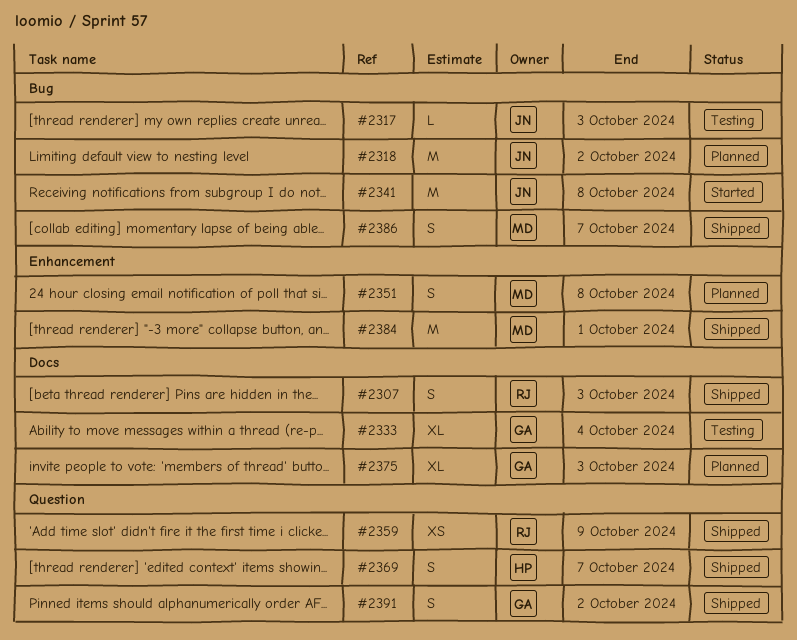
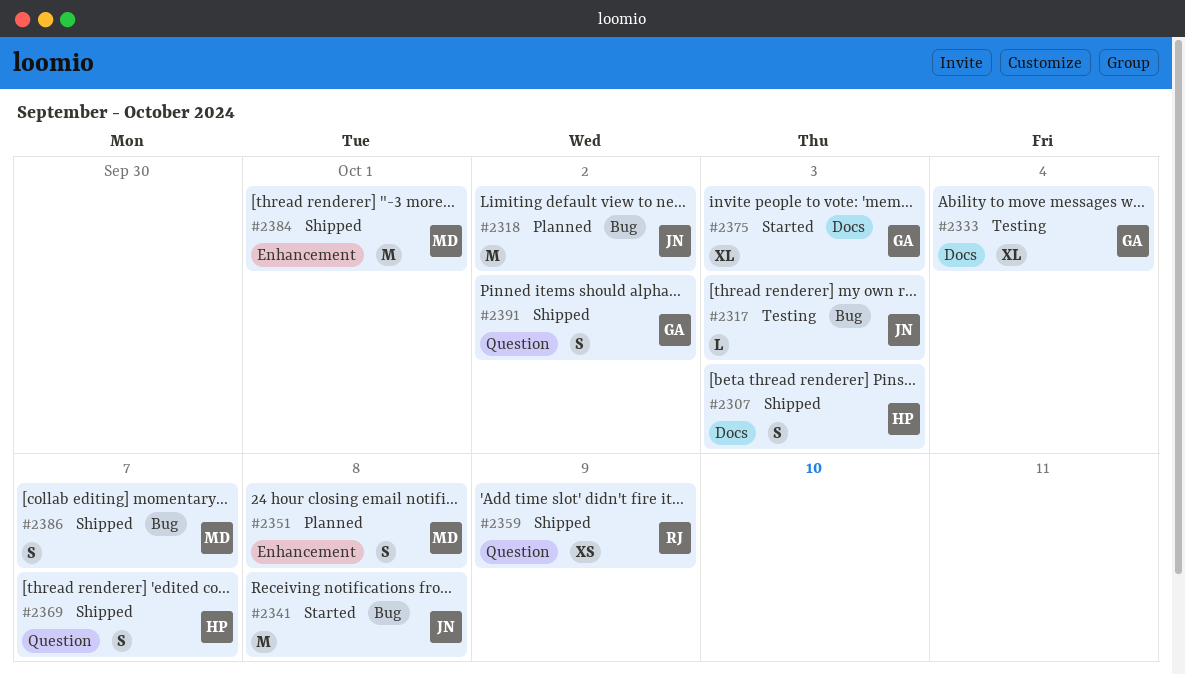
#2307, owner: RJ -> HP
#2375, status: Planned -> Started

